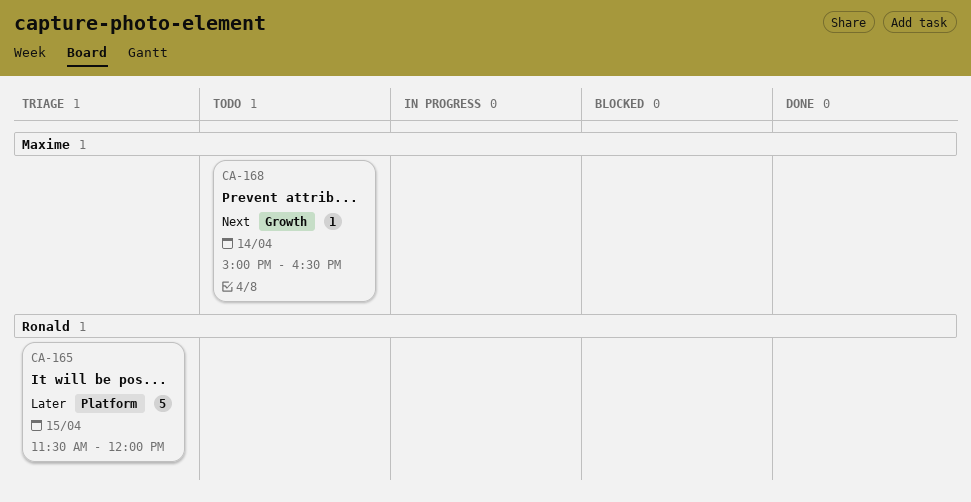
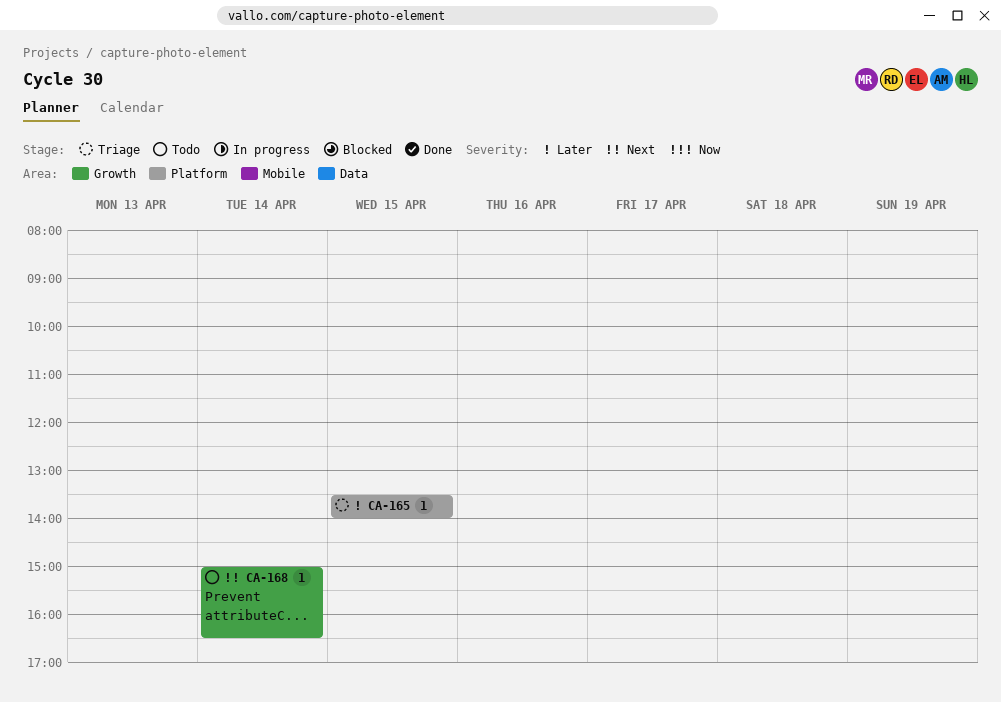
CA-165, estimate: 5 -> 1
CA-165, begins: 11:30 -> 13:30
CA-165, ends: 12:00 -> 14:00

